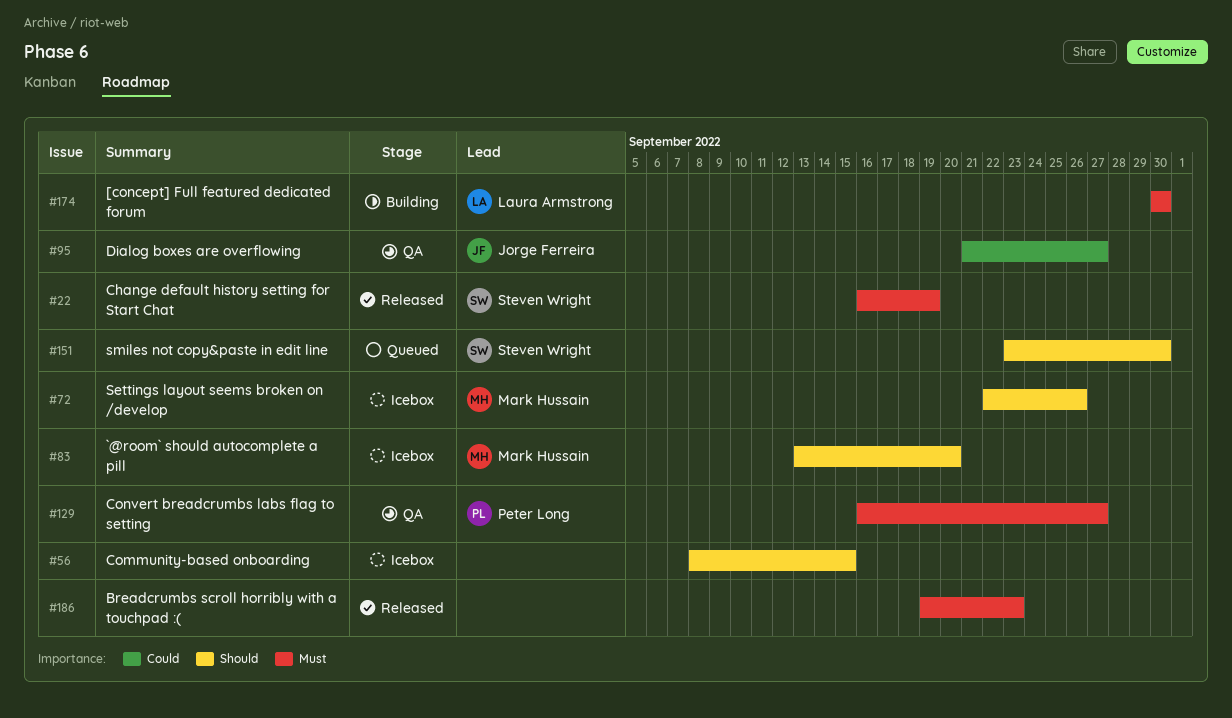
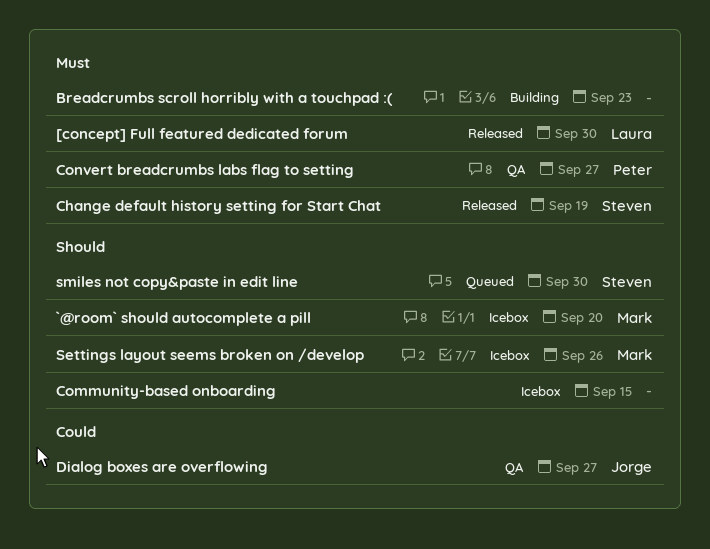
[concept] Full featured dedicated forum, status: Building -> Released
Breadcrumbs scroll horribly with a touchpad :(, status: Released -> Building

